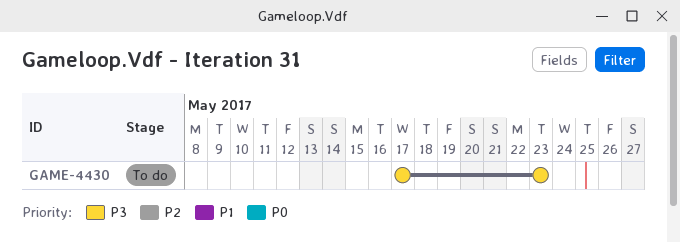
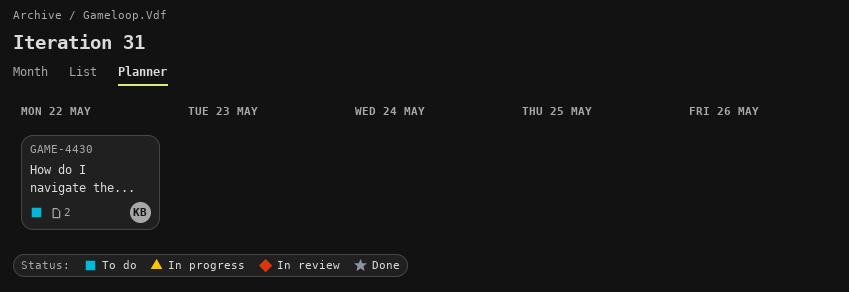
GAME-4430, due: May 23 -> May 22

